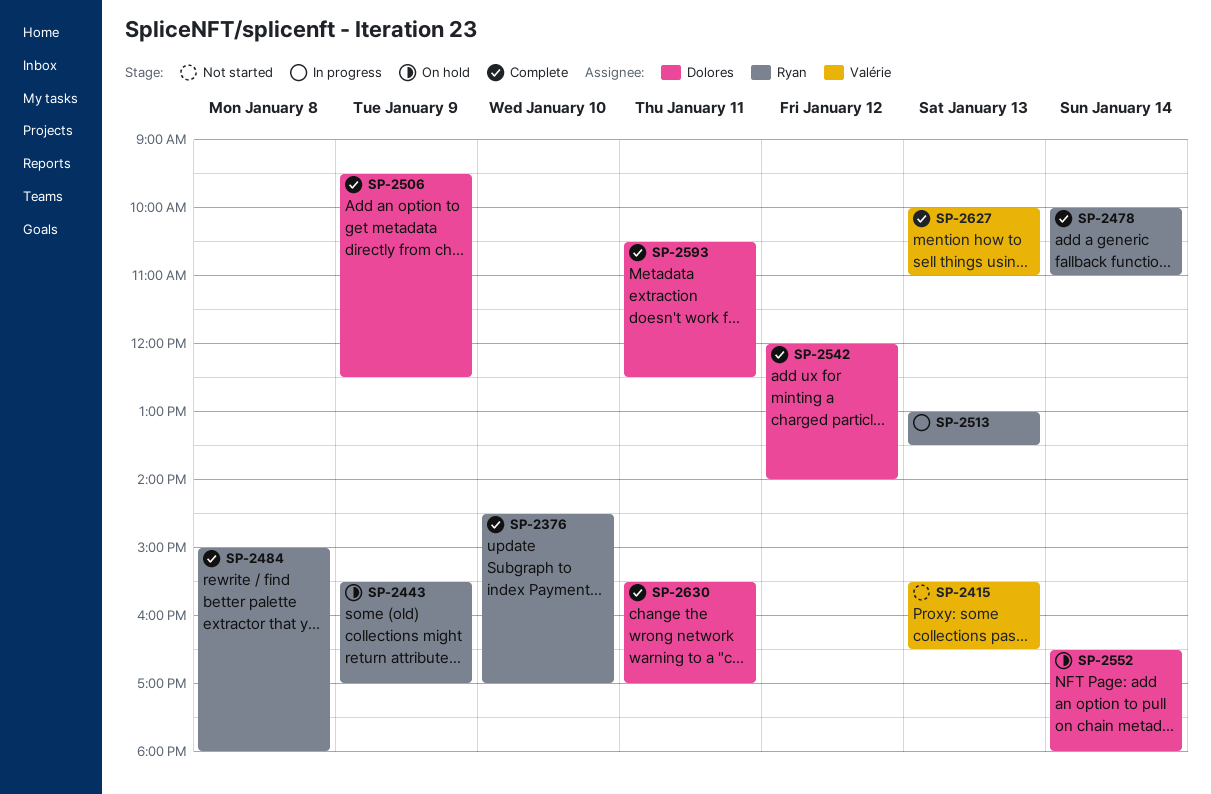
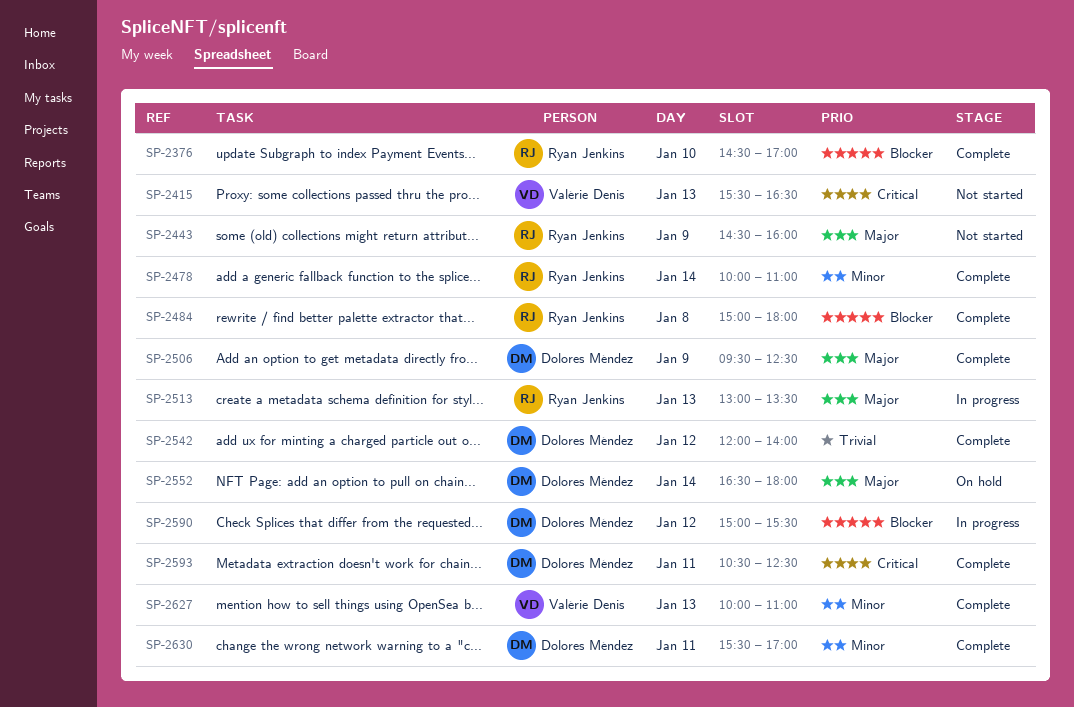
SP-2443, status: On hold -> Not started
SP-2443, begins: 15:30 -> 14:30
SP-2443, ends: 17:00 -> 16:00
SP-2590: none -> present

